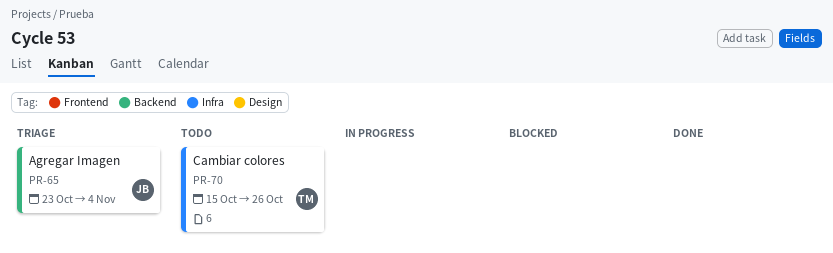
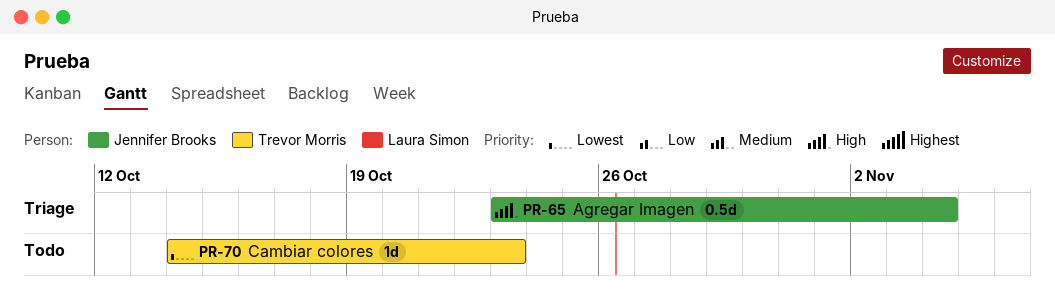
PR-70, start: Oct 15 -> Oct 14
PR-70, due: Oct 26 -> Oct 23

